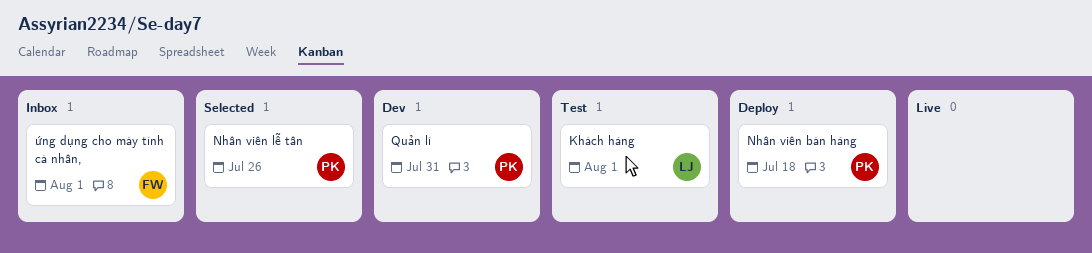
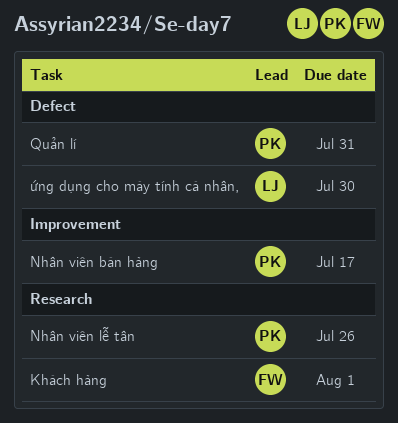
Khách hàng, owner: LJ -> FW
Nhân viên bán hàng, due: Jul 18 -> Jul 17
ứng dụng cho máy tính cá nhân,, owner: FW -> LJ
ứng dụng cho máy tính cá nhân,, due: Aug 1 -> Jul 30

